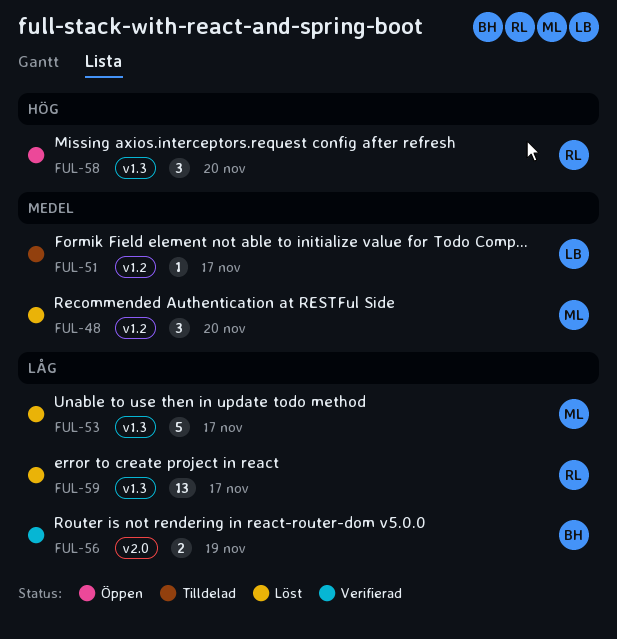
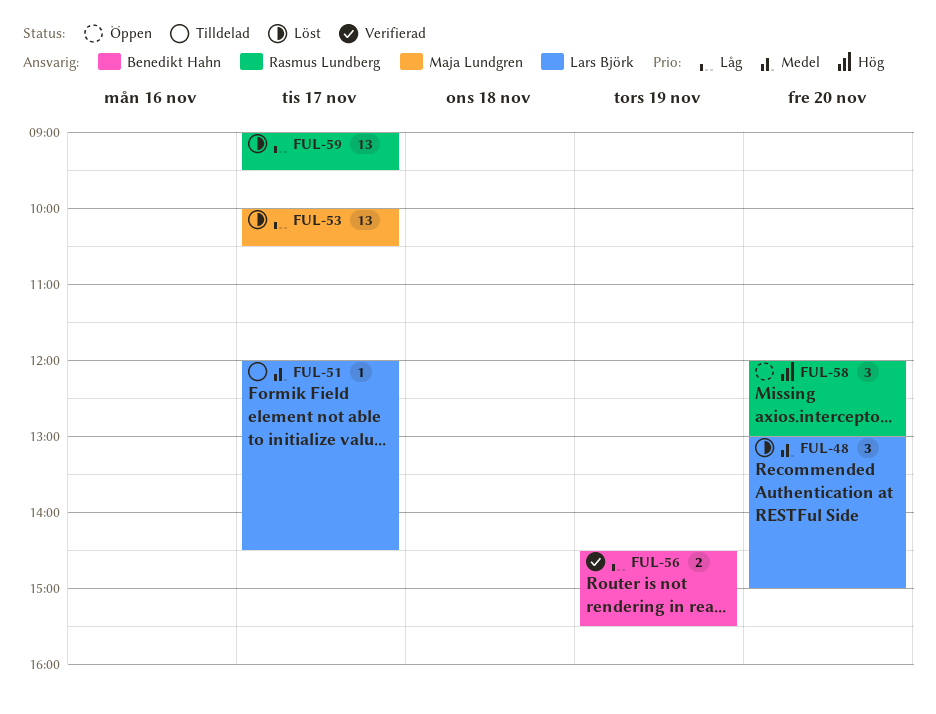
FUL-48, owner: Maja Lundgren -> Lars Björk
FUL-53, estimate: 5 -> 13

